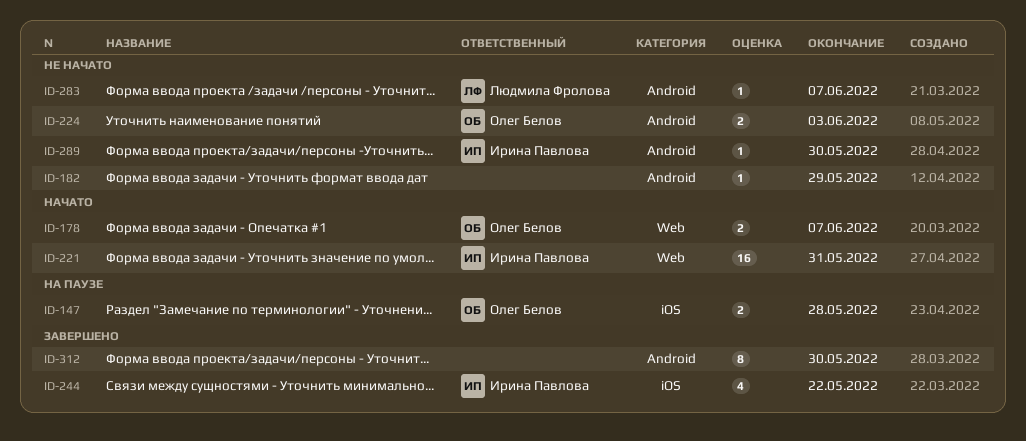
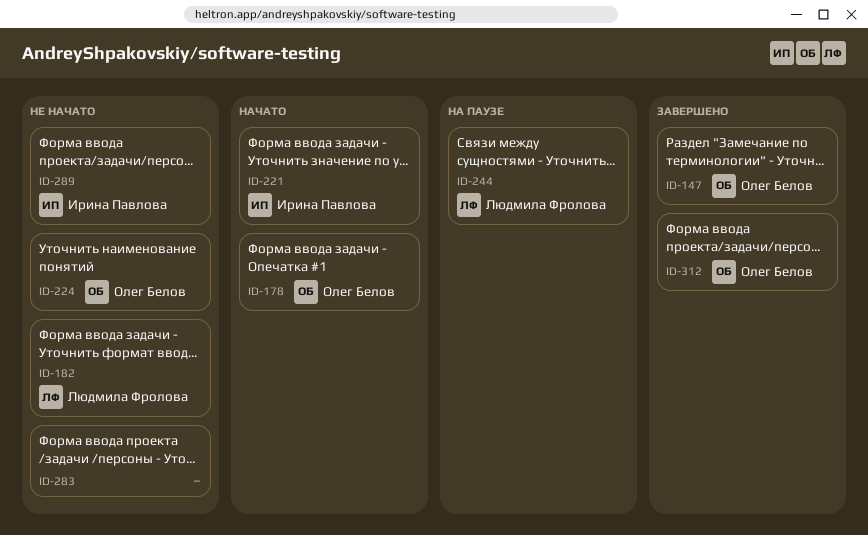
ID-147, status: На паузе -> Завершено
ID-182, owner: none -> Людмила Фролова
ID-244, status: Завершено -> На паузе
ID-244, owner: Ирина Павлова -> Людмила Фролова
ID-283, owner: Людмила Фролова -> none
ID-312, owner: none -> Олег Белов

